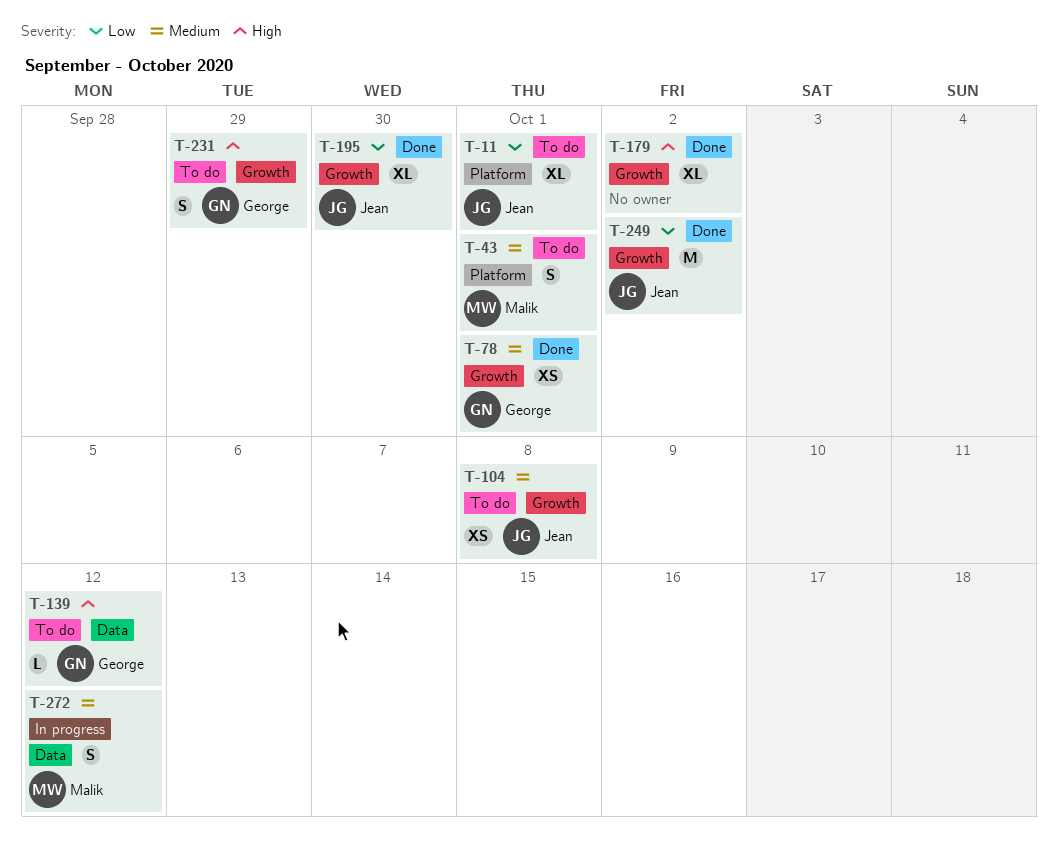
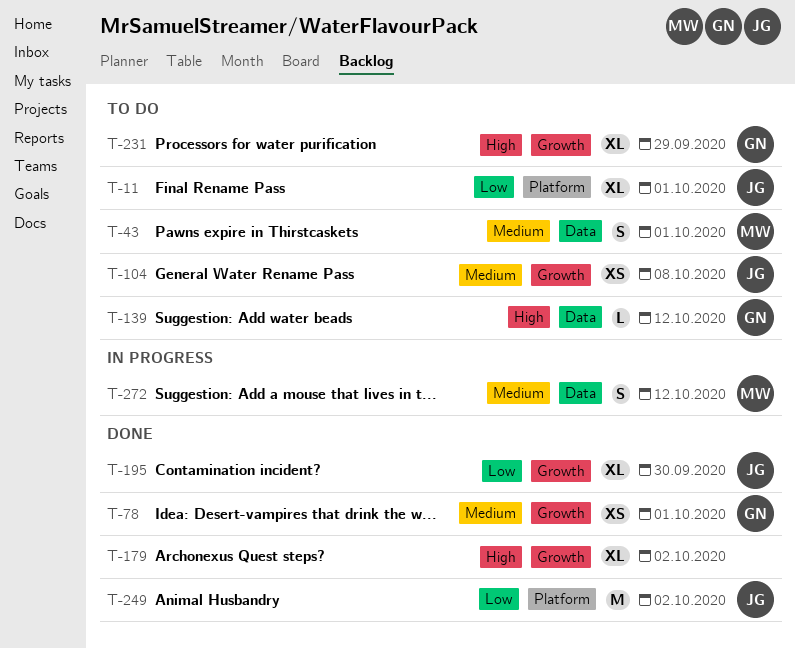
T-43, label: Platform -> Data
T-231, estimate: S -> XL
T-249, label: Growth -> Platform

